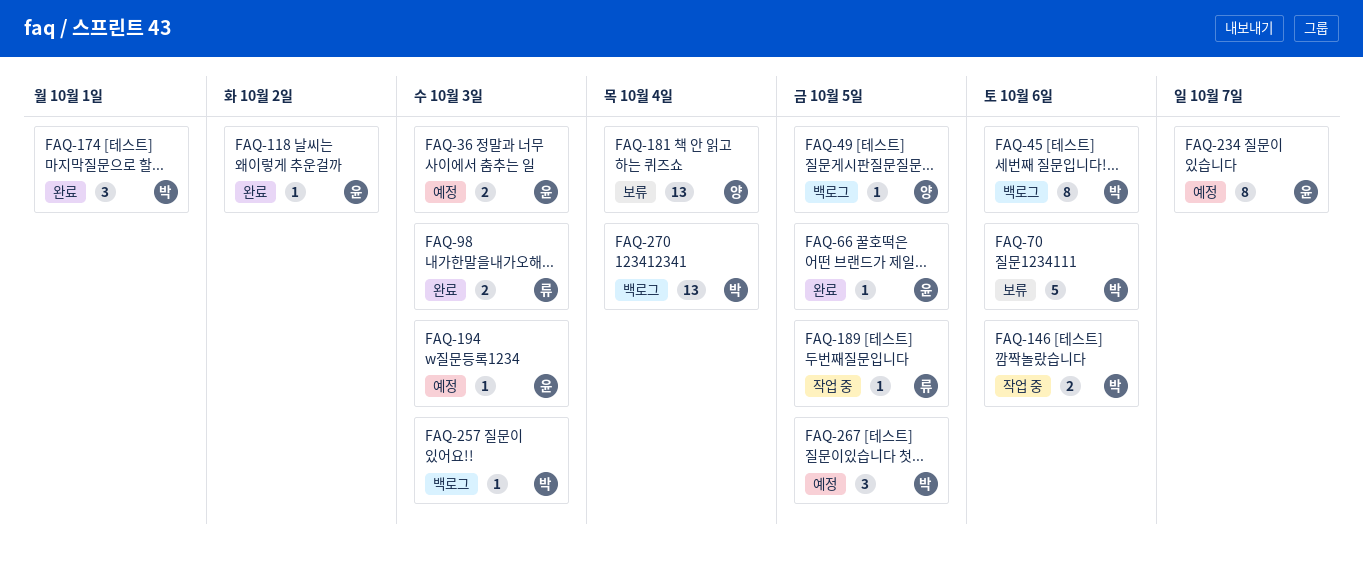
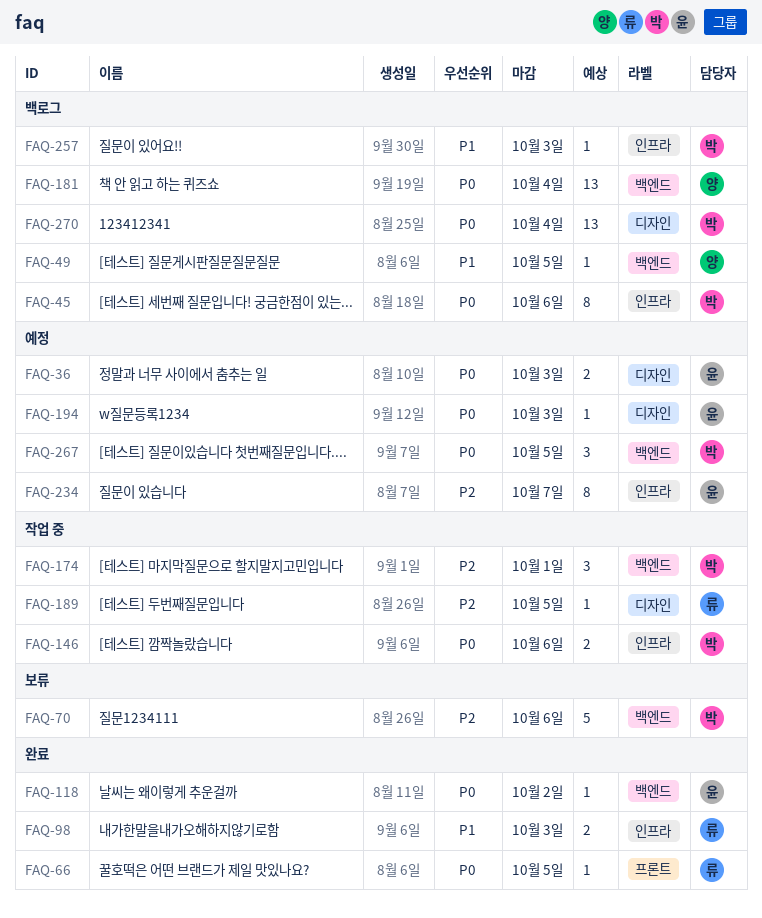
FAQ-66, owner: 윤 -> 류
FAQ-174, status: 완료 -> 작업 중
FAQ-181, status: 보류 -> 백로그

